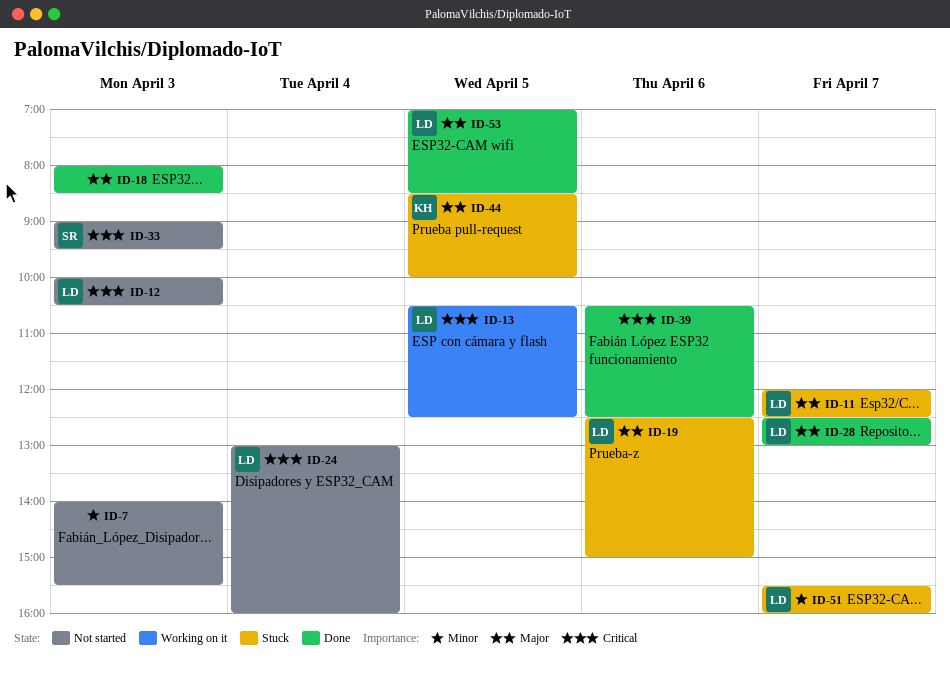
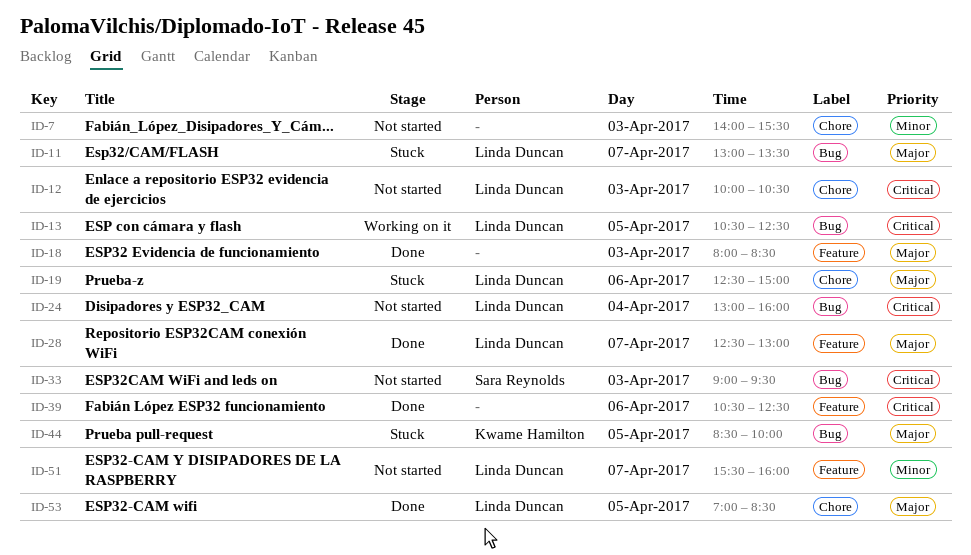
ID-11, begins: 12:00 -> 13:00
ID-11, ends: 12:30 -> 13:30
ID-51, status: Stuck -> Not started

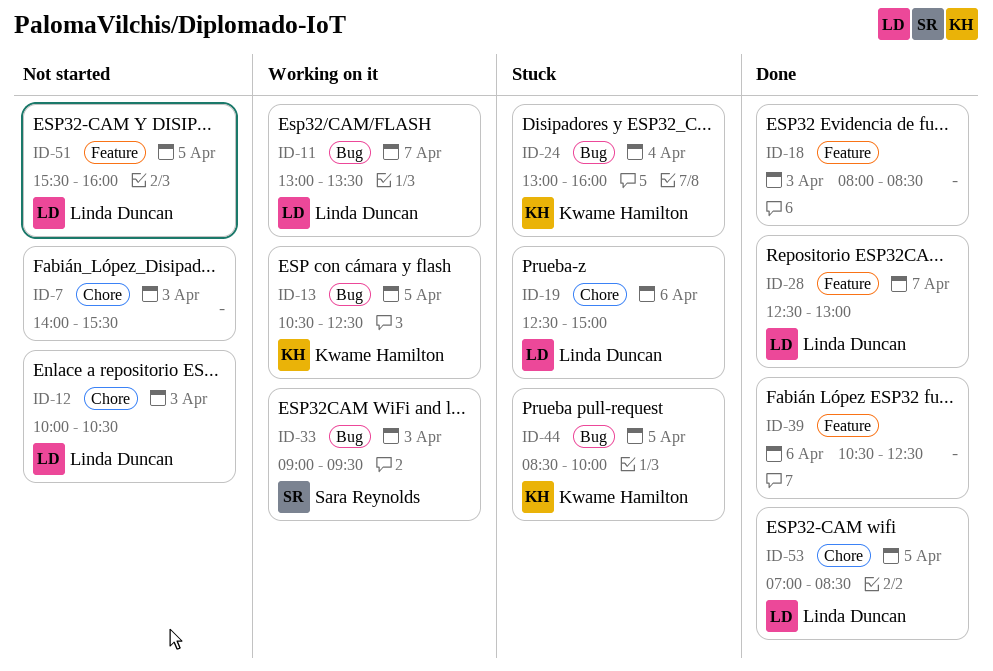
ID-11, status: Stuck -> Working on it
ID-13, owner: Linda Duncan -> Kwame Hamilton
ID-24, status: Not started -> Stuck
ID-24, owner: Linda Duncan -> Kwame Hamilton
ID-33, status: Not started -> Working on it
ID-51, day: Apr 7 -> Apr 5

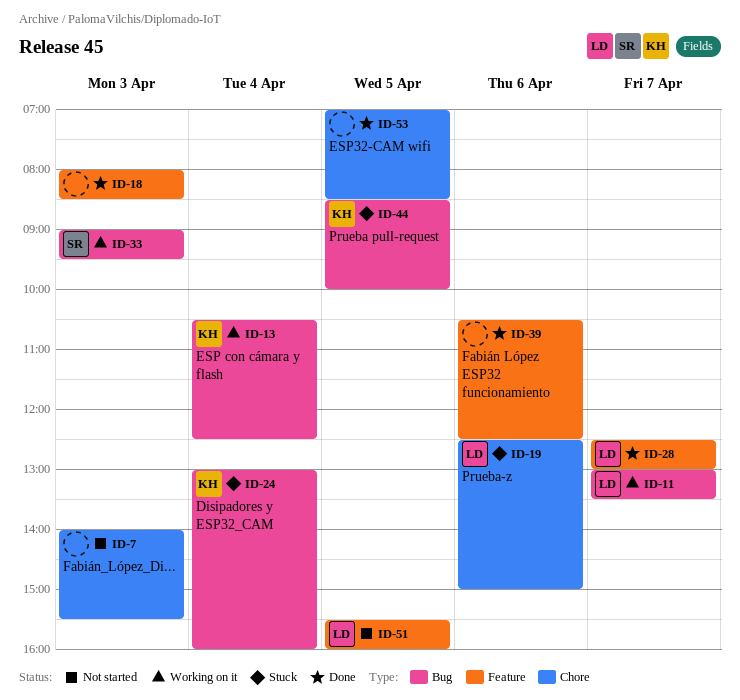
ID-12: present -> none
ID-13, day: Apr 5 -> Apr 4
ID-53, owner: Linda Duncan -> none

